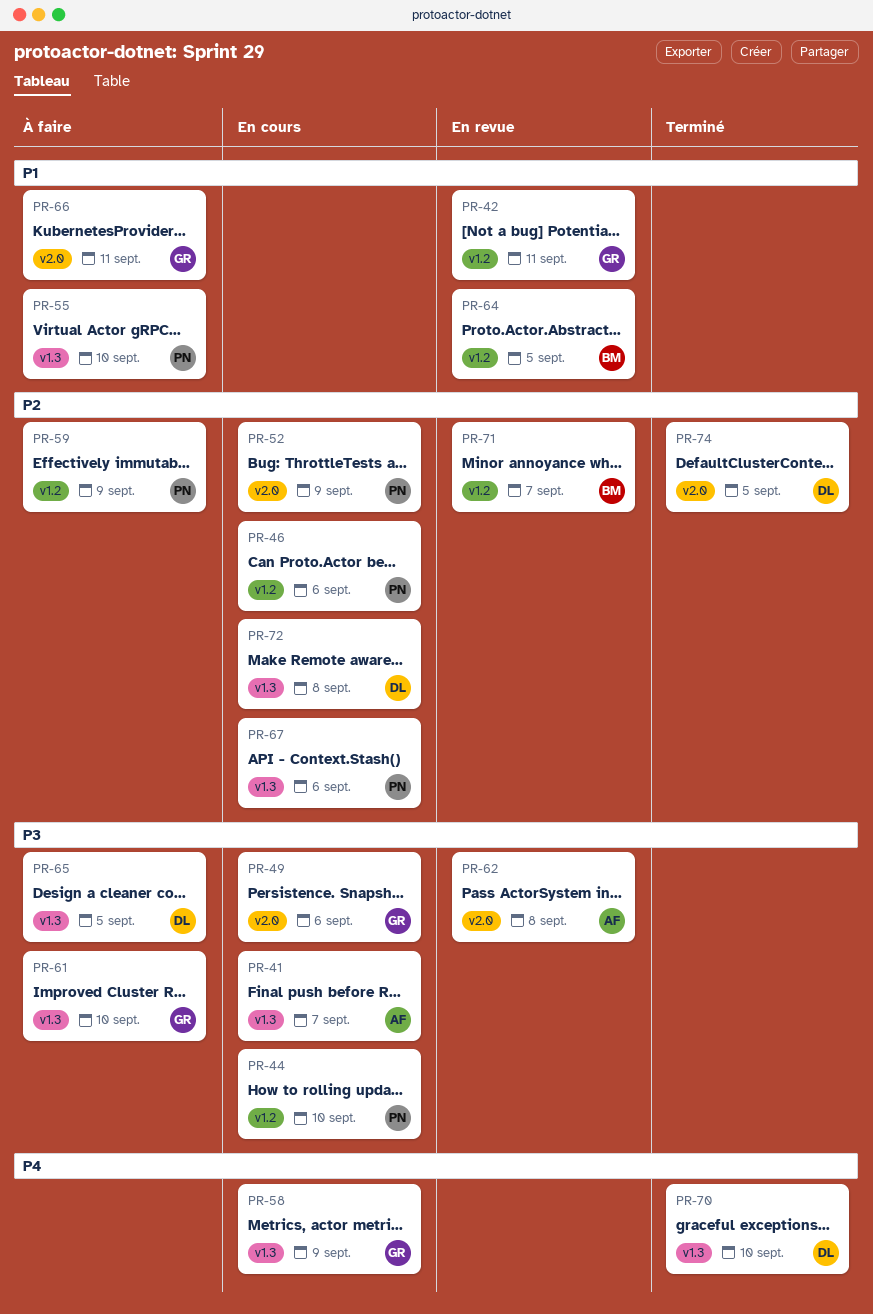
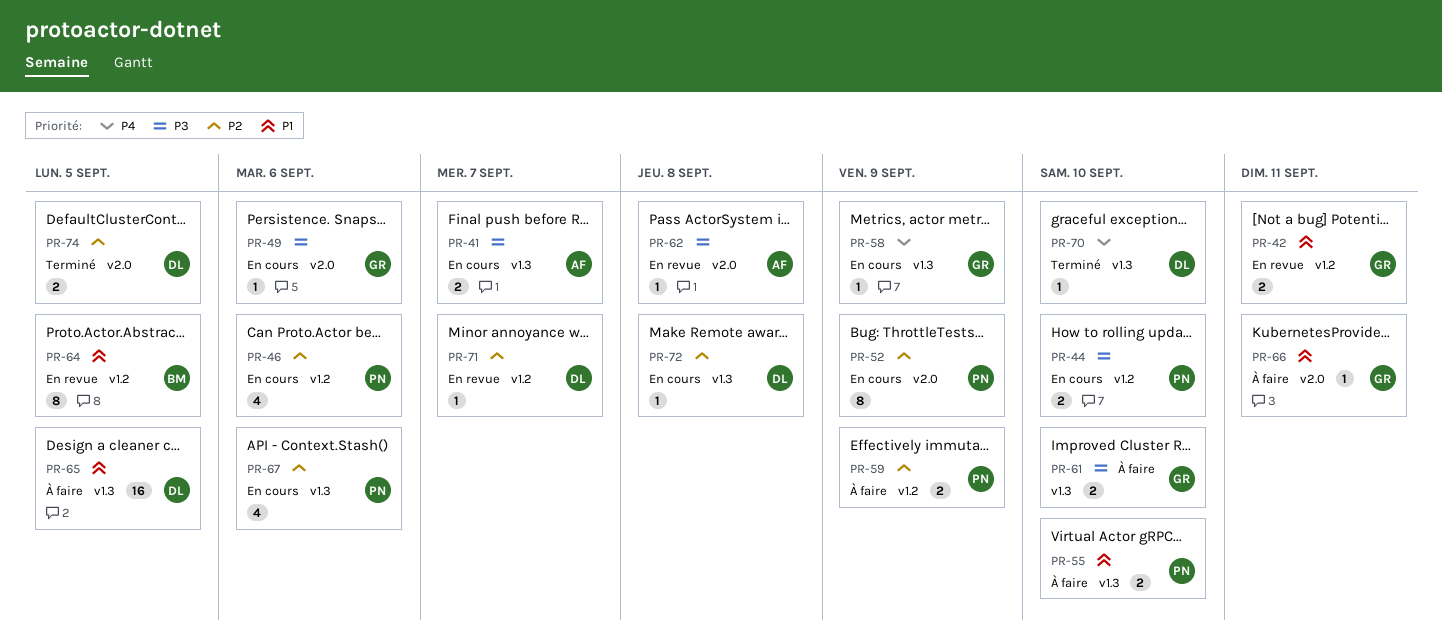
PR-65, priority: P3 -> P1
PR-71, owner: BM -> DL

